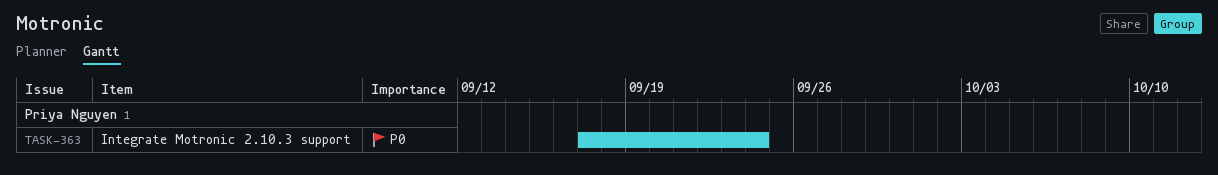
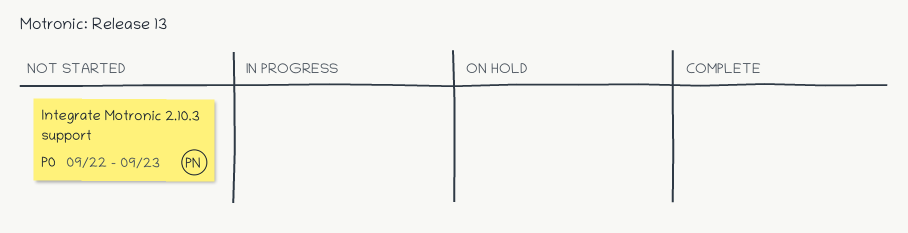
Integrate Motronic 2.10.3 support, start: Sep 17 -> Sep 22
Integrate Motronic 2.10.3 support, due: Sep 24 -> Sep 23

